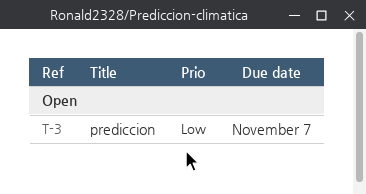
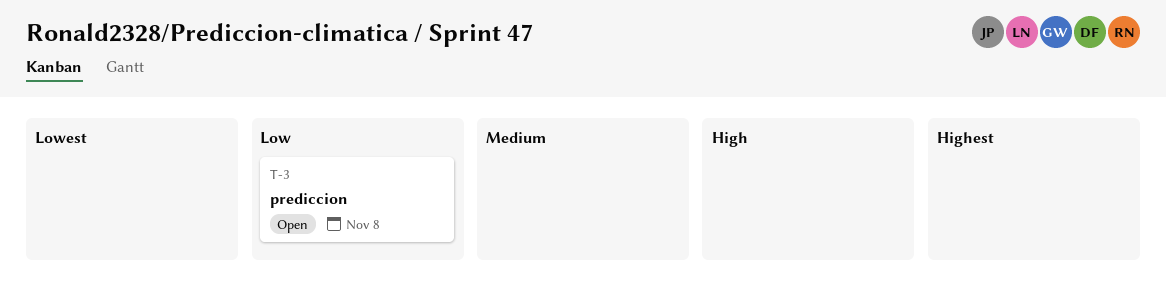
T-3, due: Nov 7 -> Nov 8

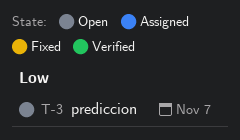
T-3, due: Nov 8 -> Nov 7

